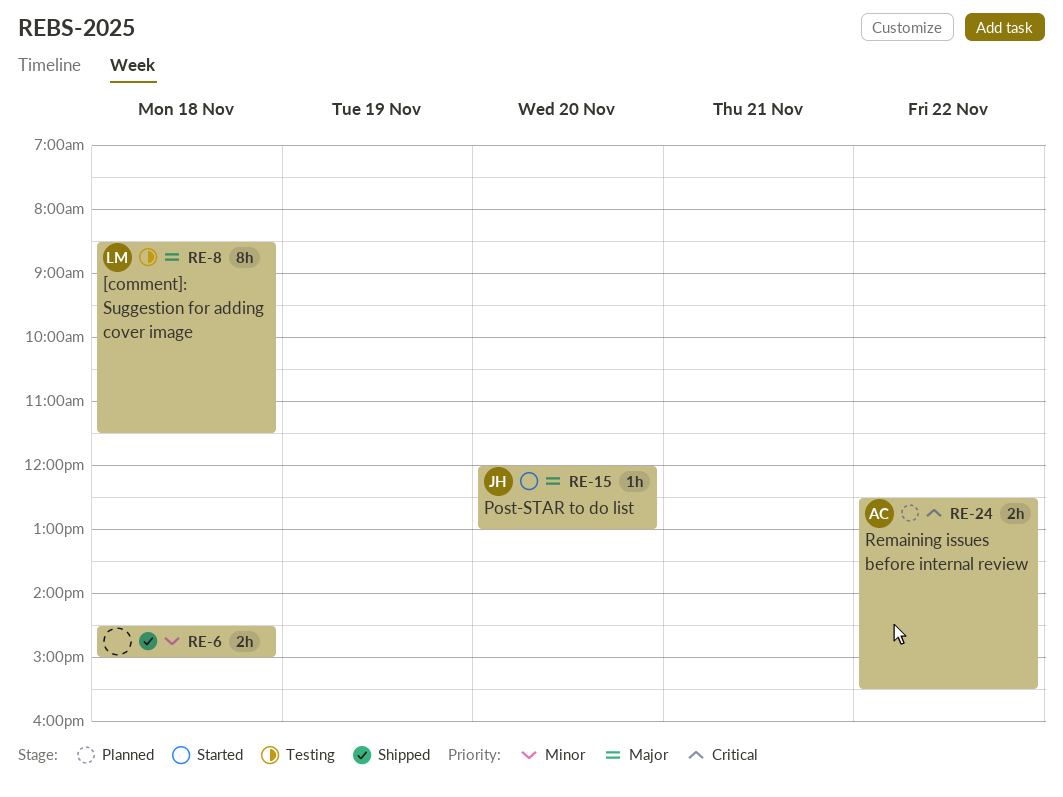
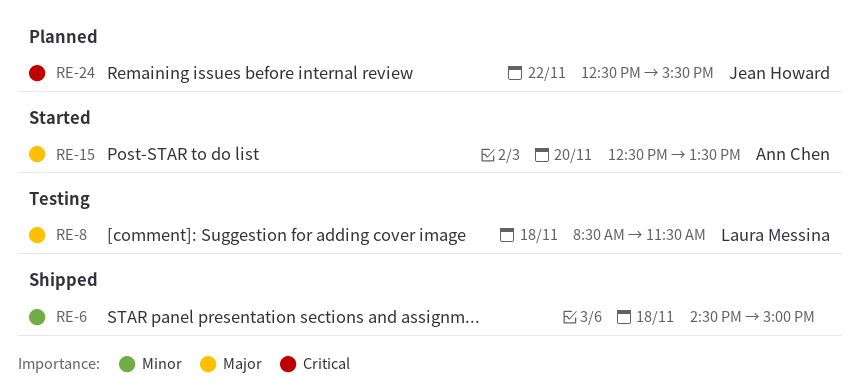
RE-15, owner: Jean Howard -> Ann Chen
RE-15, begins: 12:00 -> 12:30
RE-15, ends: 13:00 -> 13:30
RE-24, owner: Ann Chen -> Jean Howard

